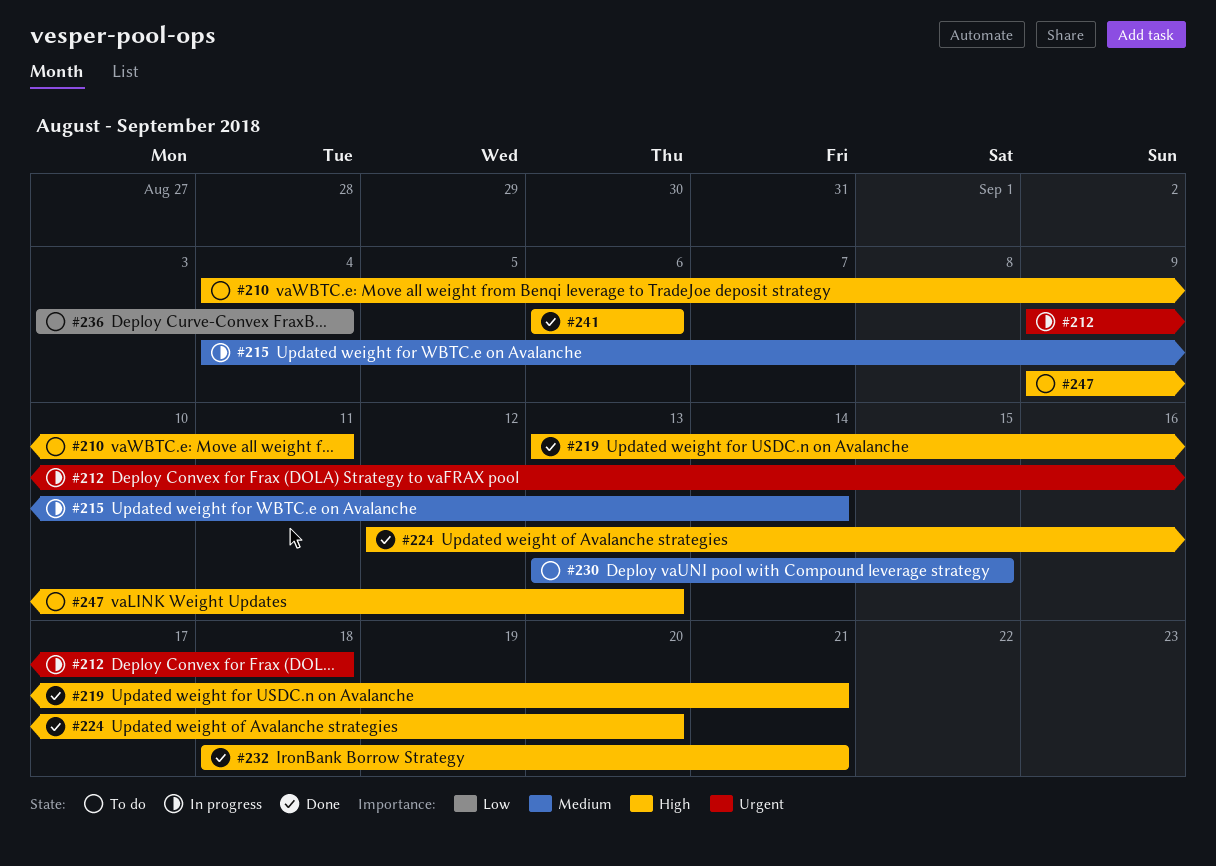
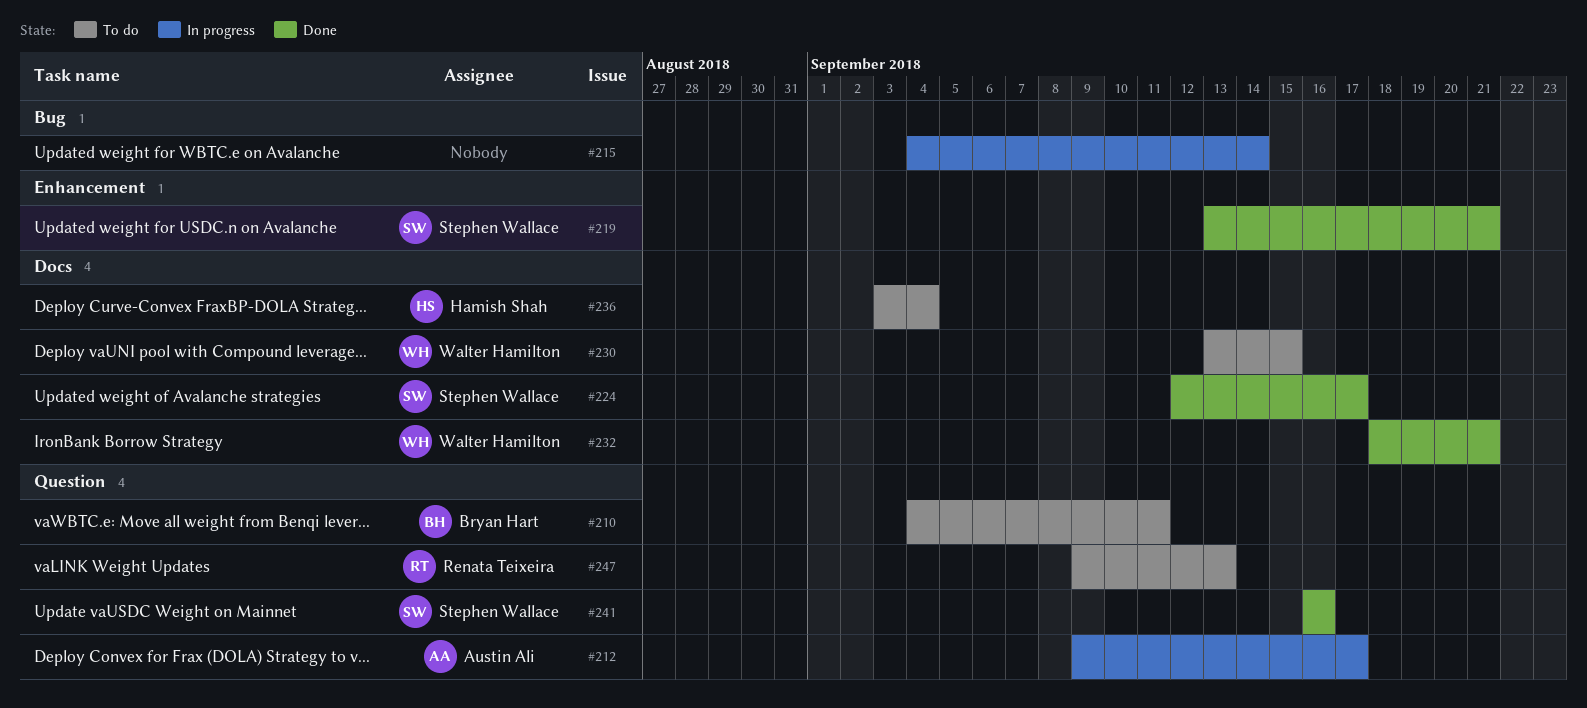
#212, due: Sep 18 -> Sep 17
#224, due: Sep 20 -> Sep 17
#241, start: Sep 6 -> Sep 16
#241, due: Sep 6 -> Sep 16

